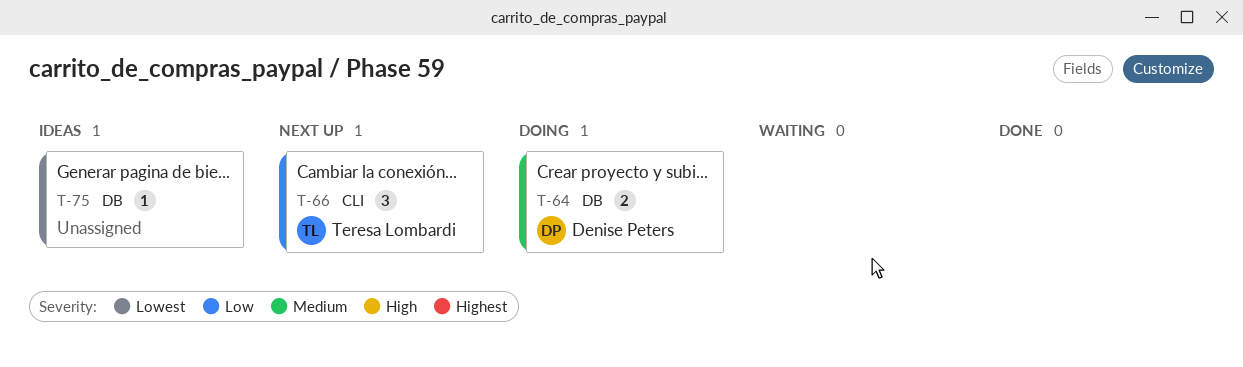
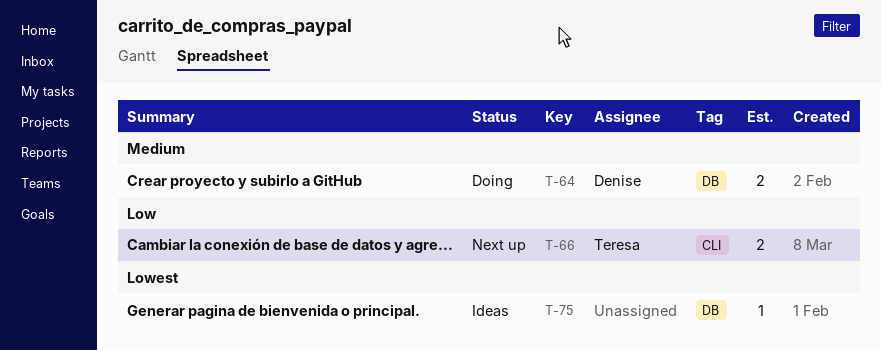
T-66, estimate: 3 -> 2

